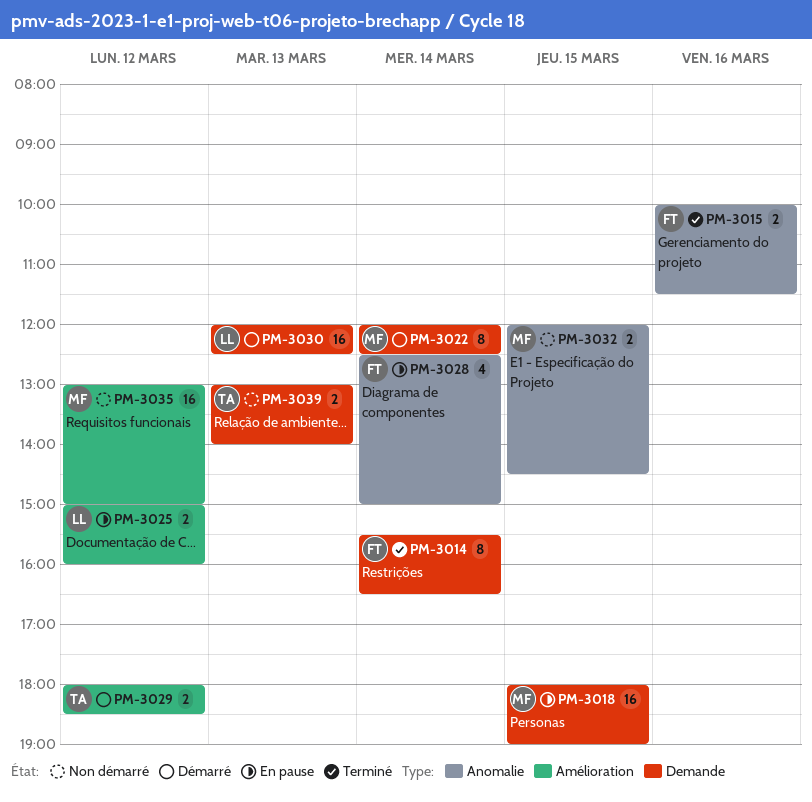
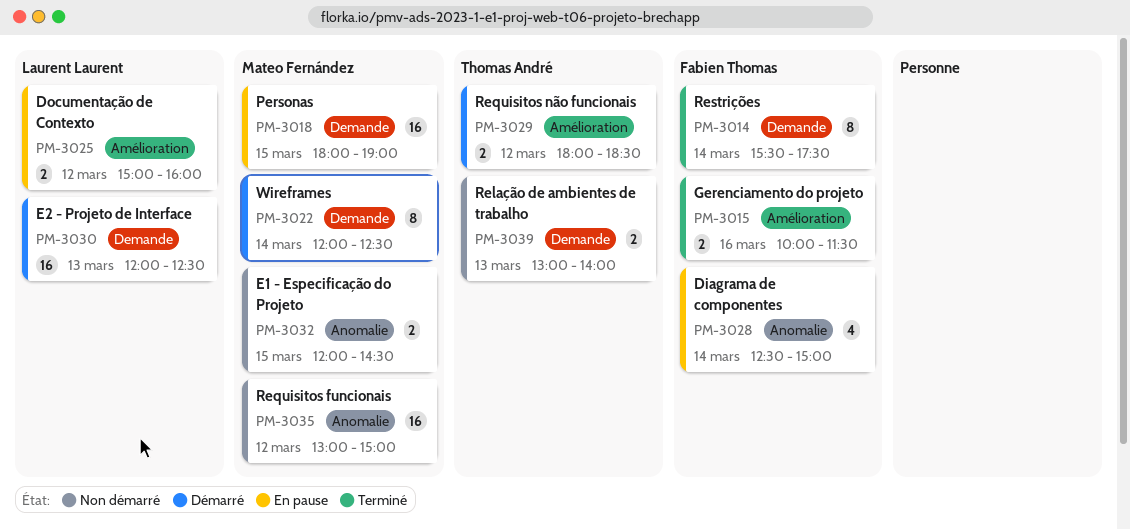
PM-3014, ends: 16:30 -> 17:30
PM-3015, label: Anomalie -> Amélioration
PM-3035, label: Amélioration -> Anomalie

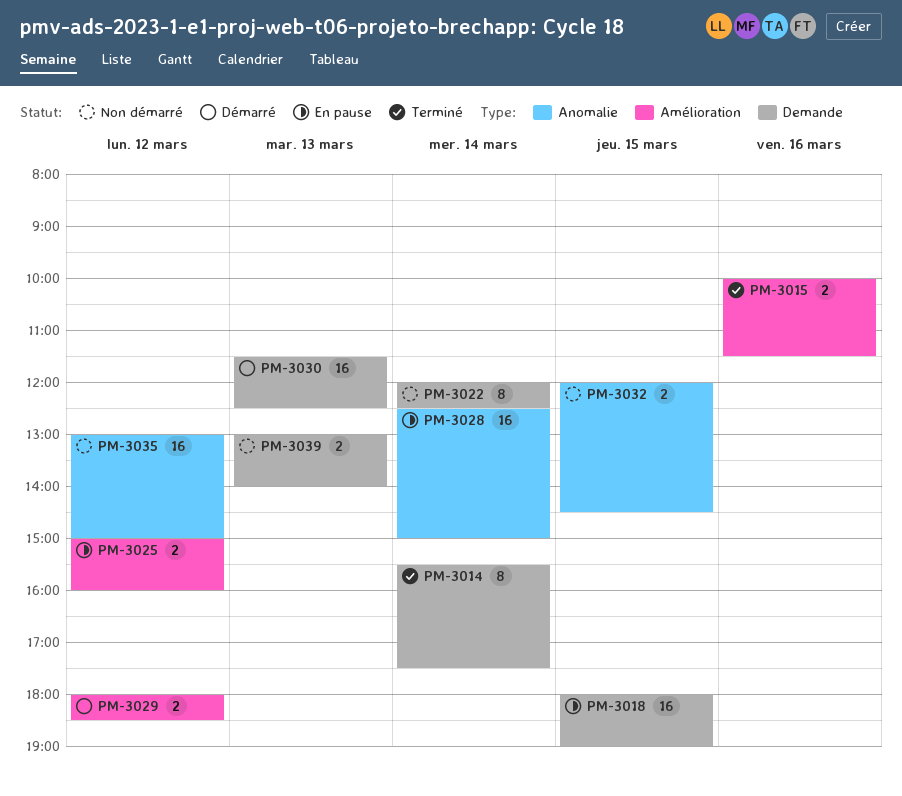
PM-3022, status: Démarré -> Non démarré
PM-3028, estimate: 4 -> 16
PM-3030, begins: 12:00 -> 11:30

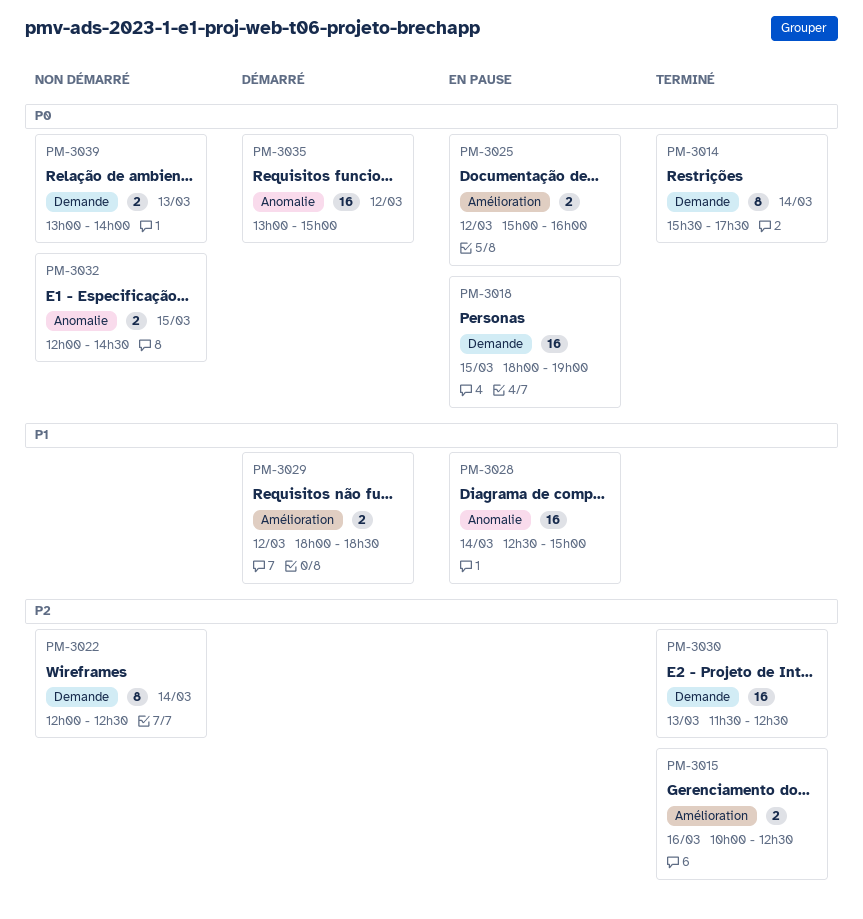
PM-3015, ends: 11:30 -> 12:30
PM-3030, status: Démarré -> Terminé
PM-3035, status: Non démarré -> Démarré

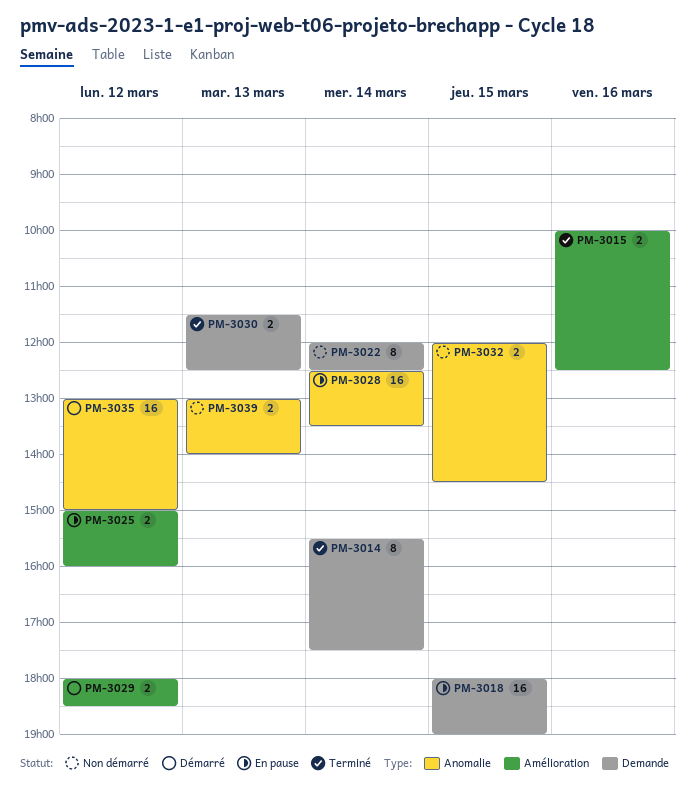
PM-3028, ends: 15:00 -> 13:30
PM-3030, estimate: 16 -> 2
PM-3039, label: Demande -> Anomalie

